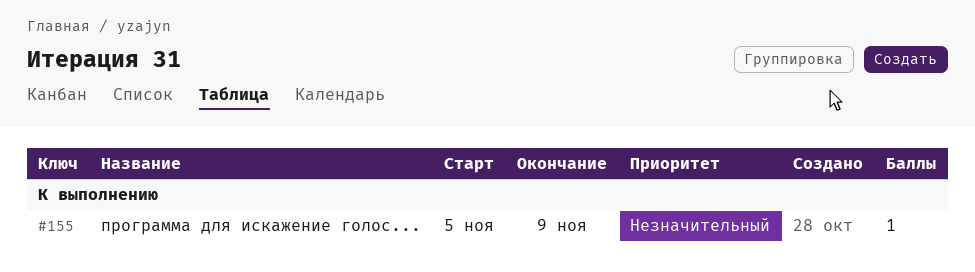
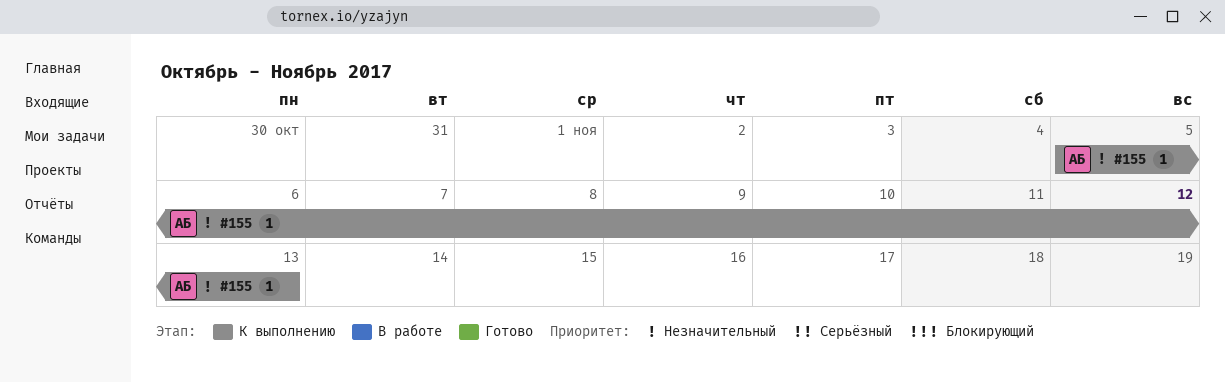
#155, due: Nov 9 -> Nov 13

